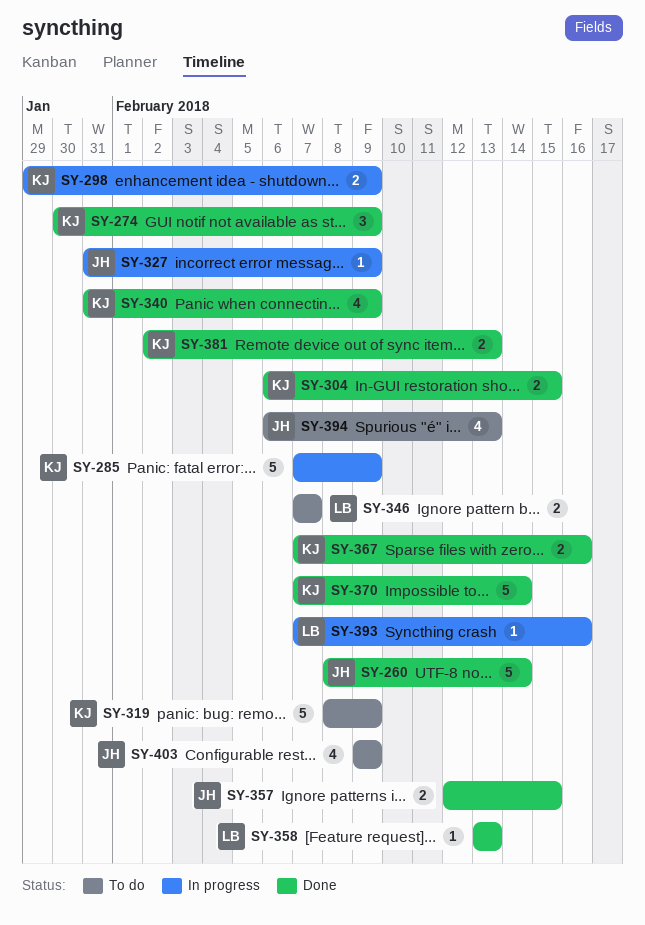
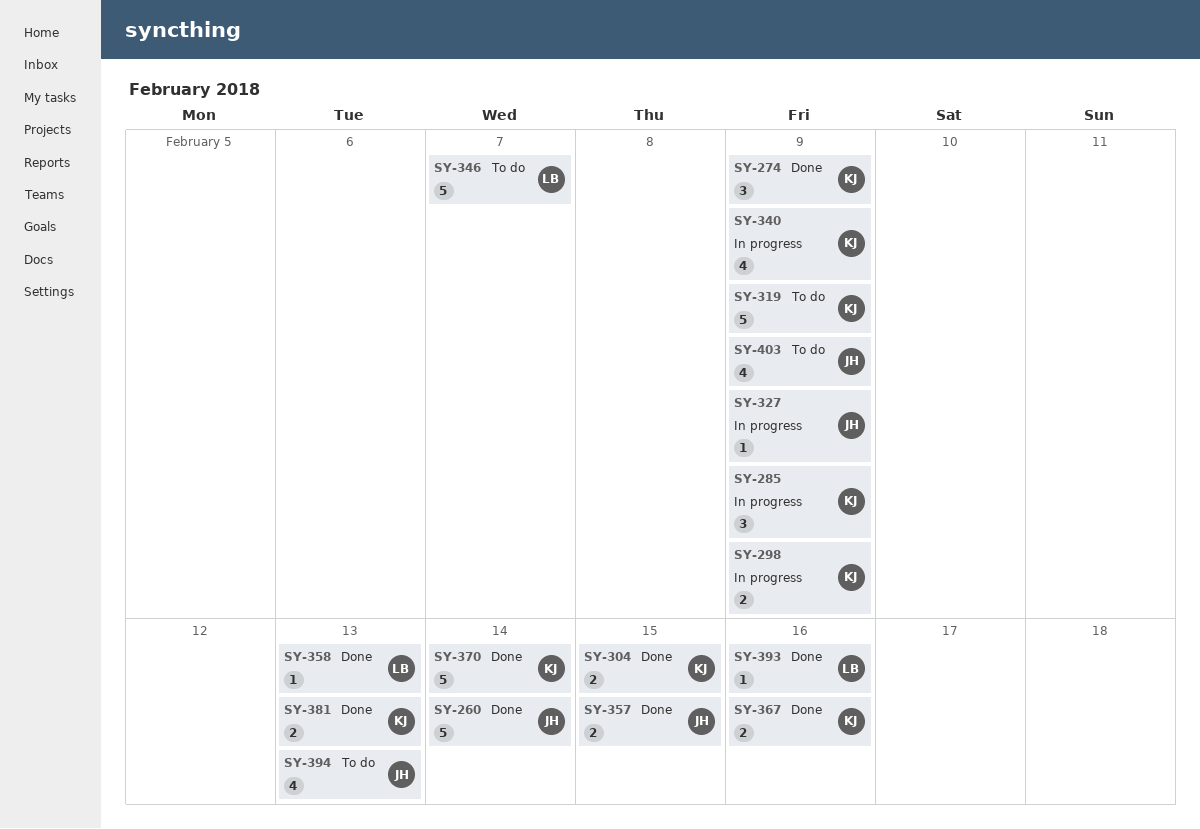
SY-285, estimate: 5 -> 3
SY-340, status: Done -> In progress
SY-346, estimate: 2 -> 5
SY-393, status: In progress -> Done

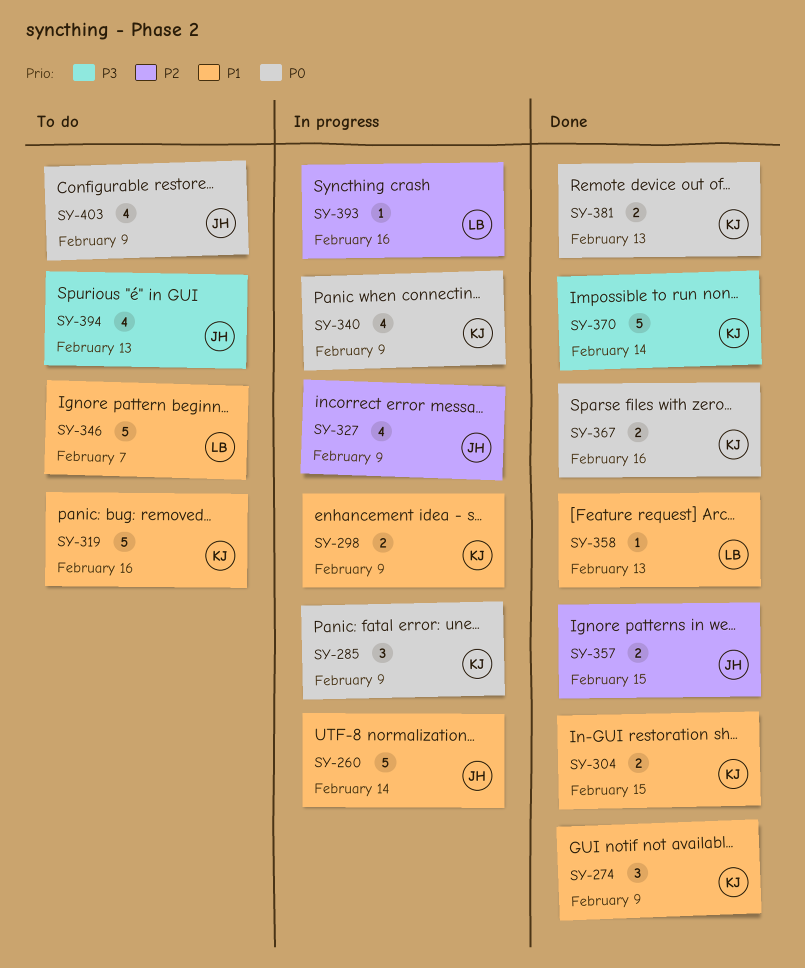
SY-260, status: Done -> In progress
SY-319, due: Feb 9 -> Feb 16
SY-327, estimate: 1 -> 4
SY-393, status: Done -> In progress

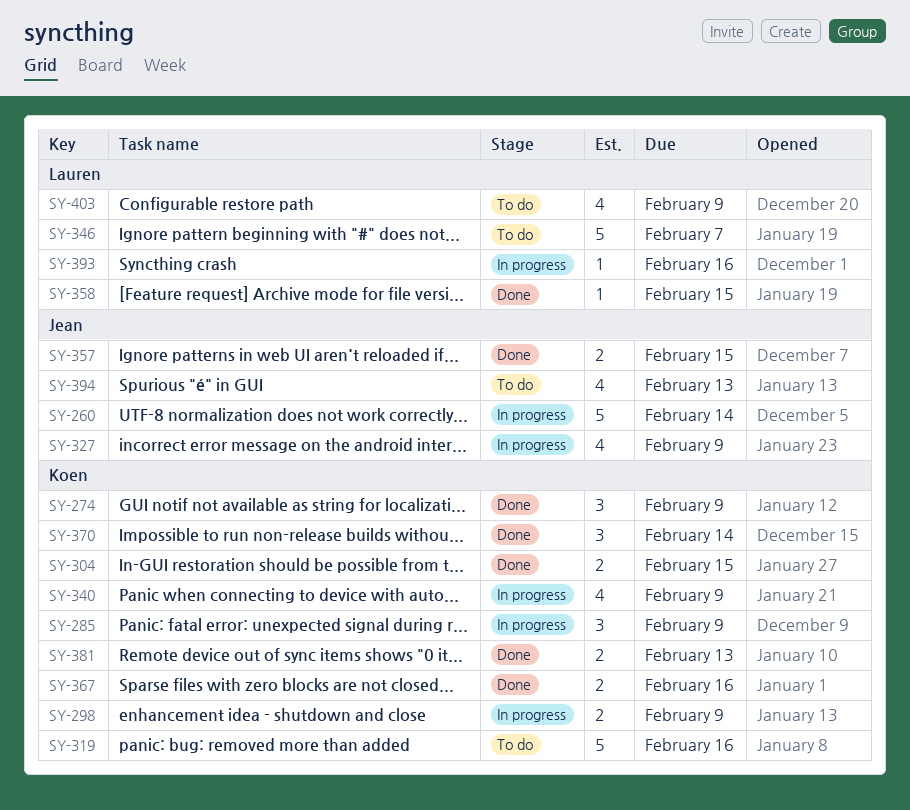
SY-358, due: Feb 13 -> Feb 15
SY-370, estimate: 5 -> 3
SY-403, owner: Jean -> Lauren

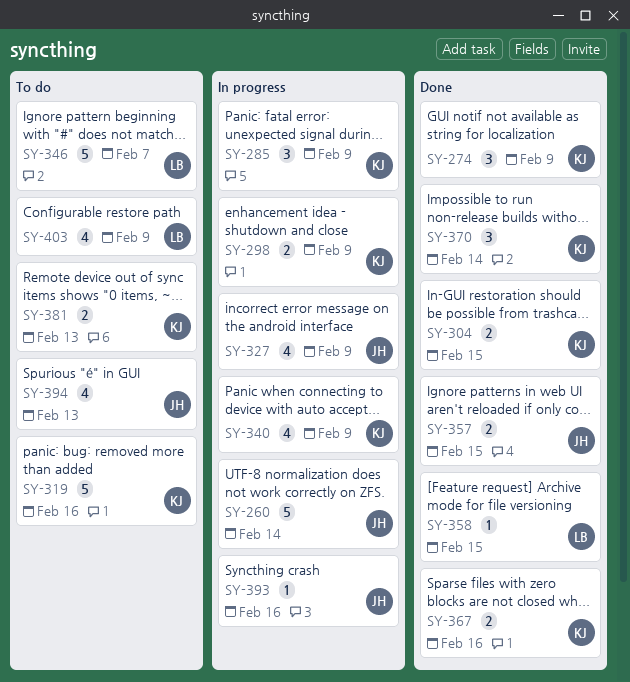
SY-381, status: Done -> To do
SY-393, owner: Lauren -> Jean

